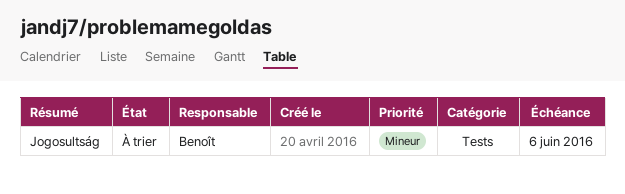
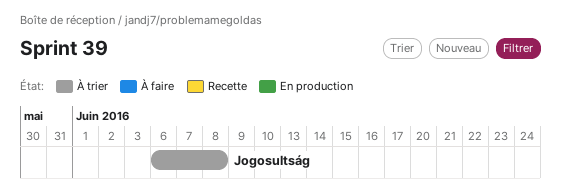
Jogosultság, due: Jun 6 -> Jun 8

